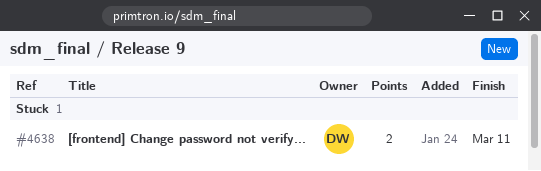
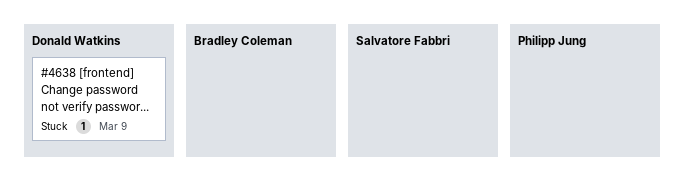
#4638, estimate: 2 -> 1
#4638, due: Mar 11 -> Mar 9

